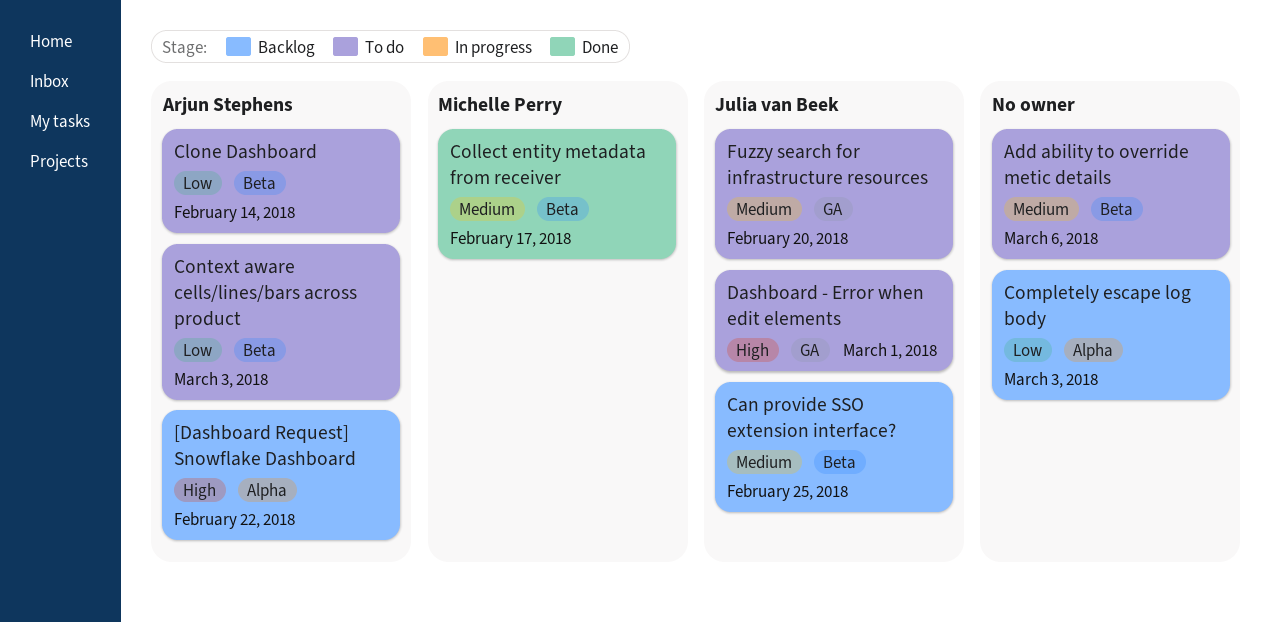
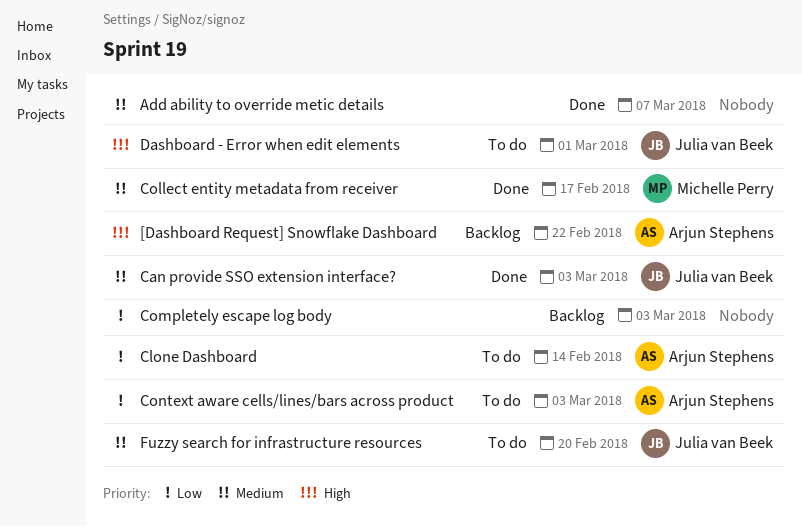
Add ability to override metic details, status: To do -> Done
Add ability to override metic details, due: Mar 6 -> Mar 7
Can provide SSO extension interface?, status: Backlog -> Done
Can provide SSO extension interface?, due: Feb 25 -> Mar 3

